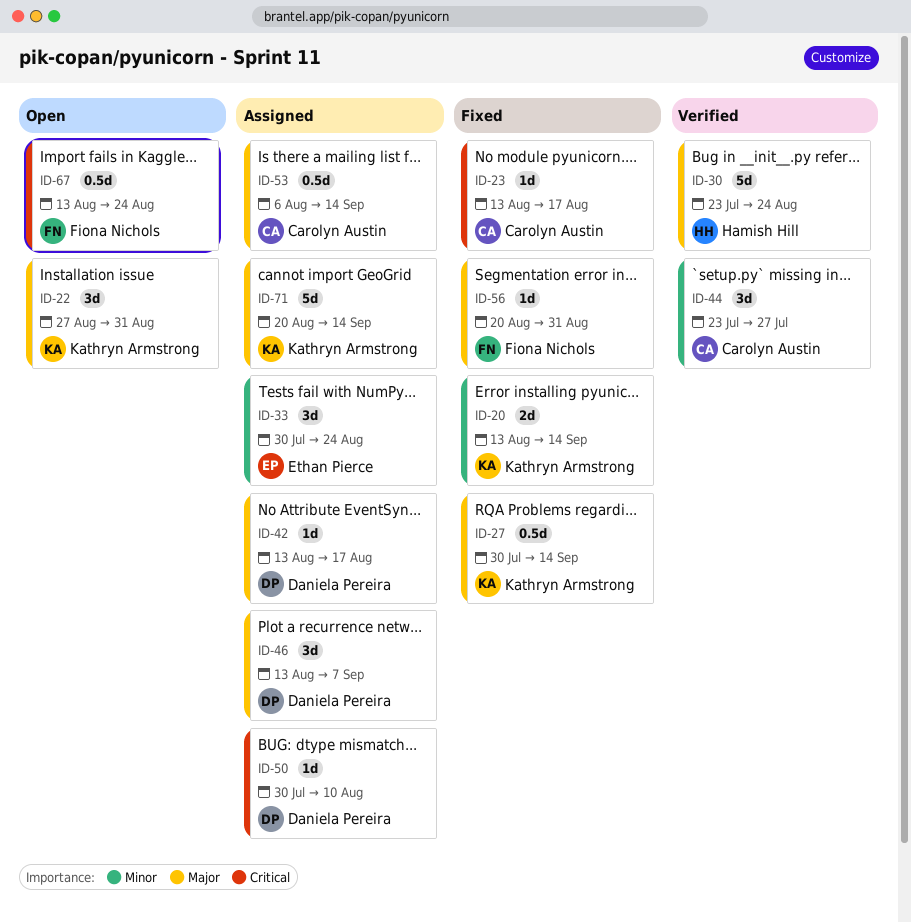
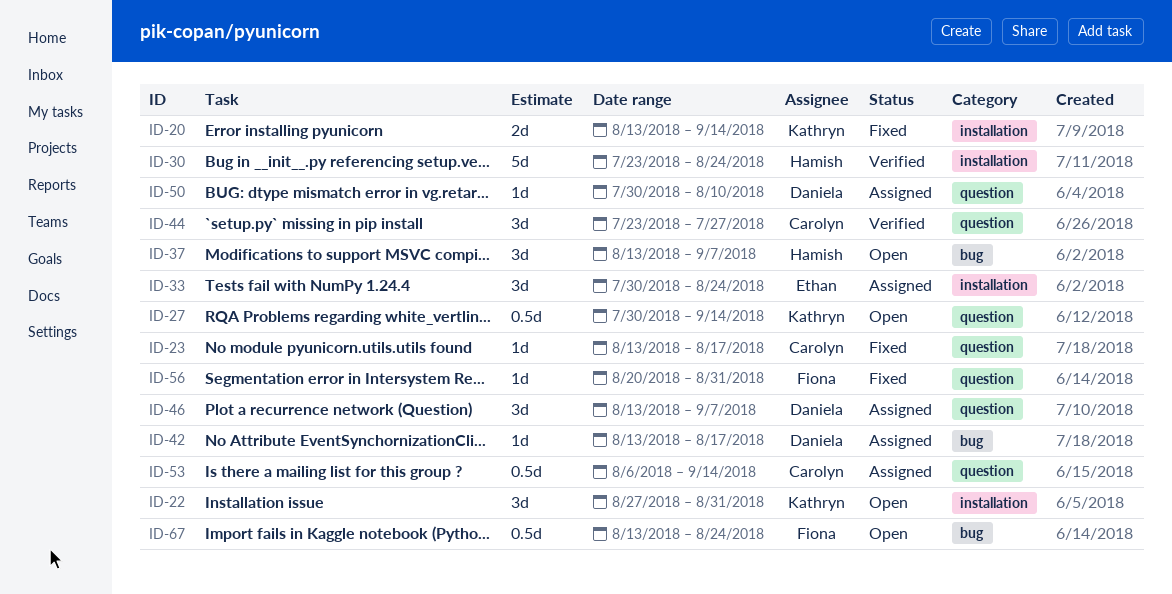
ID-27, status: Fixed -> Open
ID-37: none -> present
ID-71: present -> none

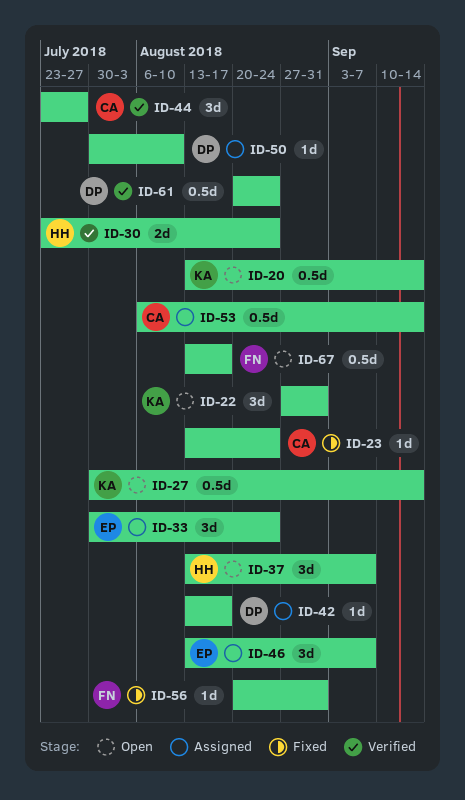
ID-20, status: Fixed -> Open
ID-20, estimate: 2d -> 0.5d
ID-23, due: Aug 17 -> Aug 24
ID-30, estimate: 5d -> 2d
ID-46, owner: Daniela -> Ethan
ID-61: none -> present
ID-67, due: Aug 24 -> Aug 17

